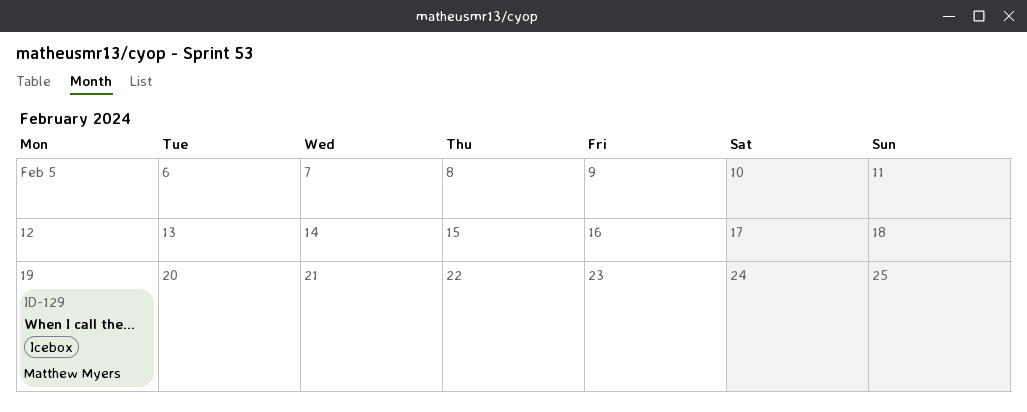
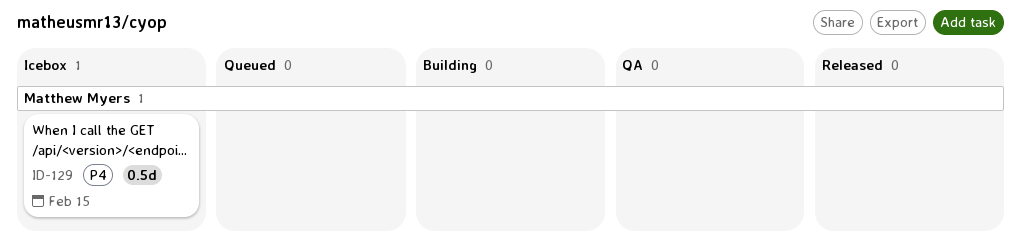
ID-129, due: Feb 19 -> Feb 15

